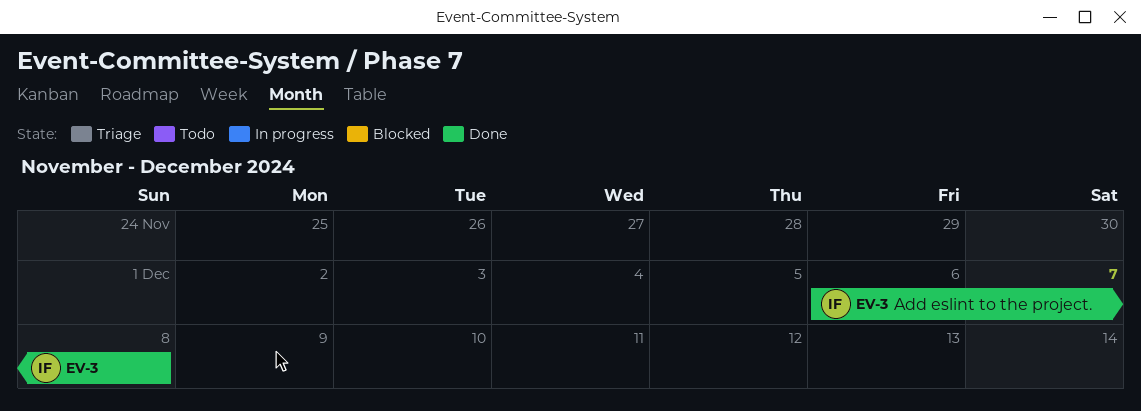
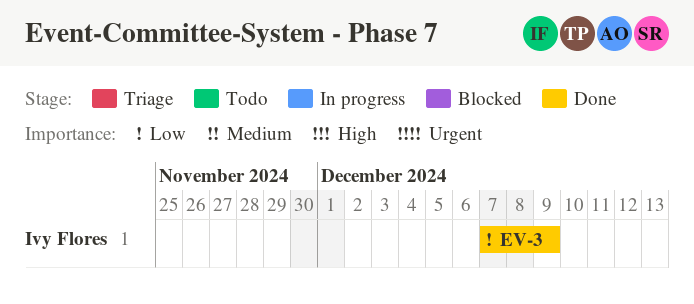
EV-3, start: Dec 6 -> Dec 7
EV-3, due: Dec 8 -> Dec 9

